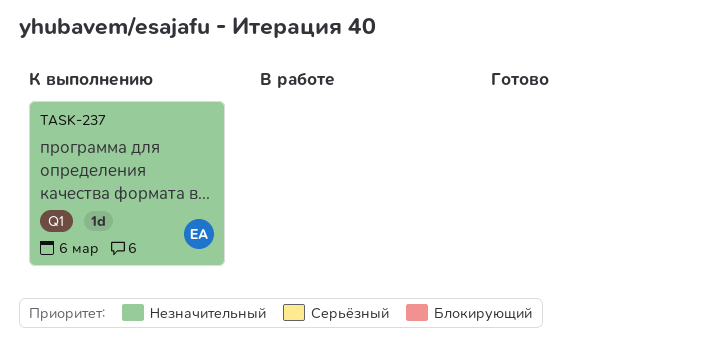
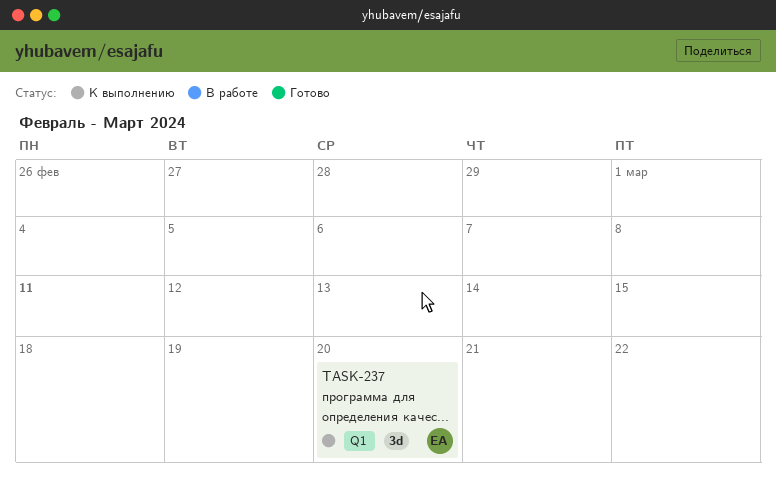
TASK-237, estimate: 1d -> 3d
TASK-237, due: Mar 6 -> Mar 20

